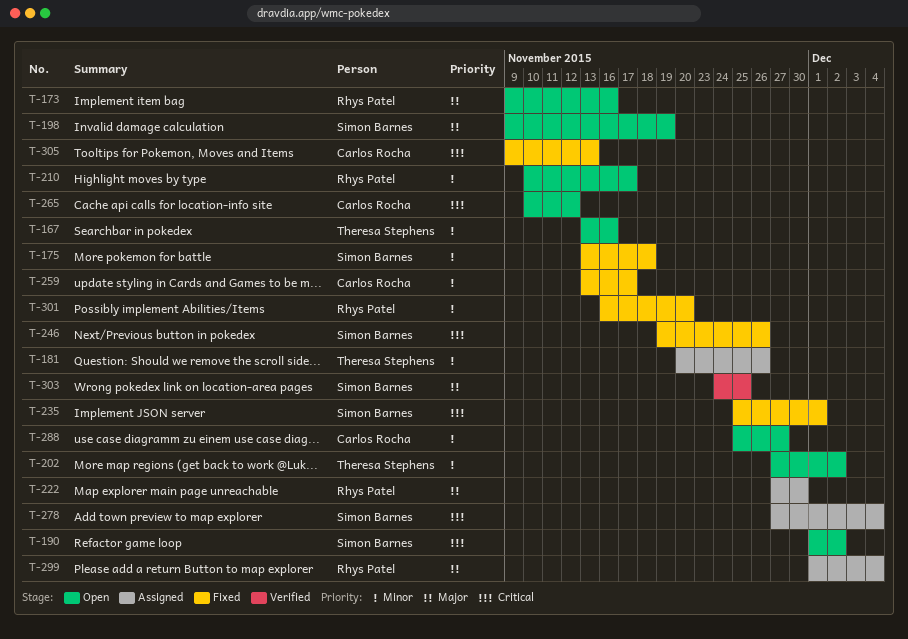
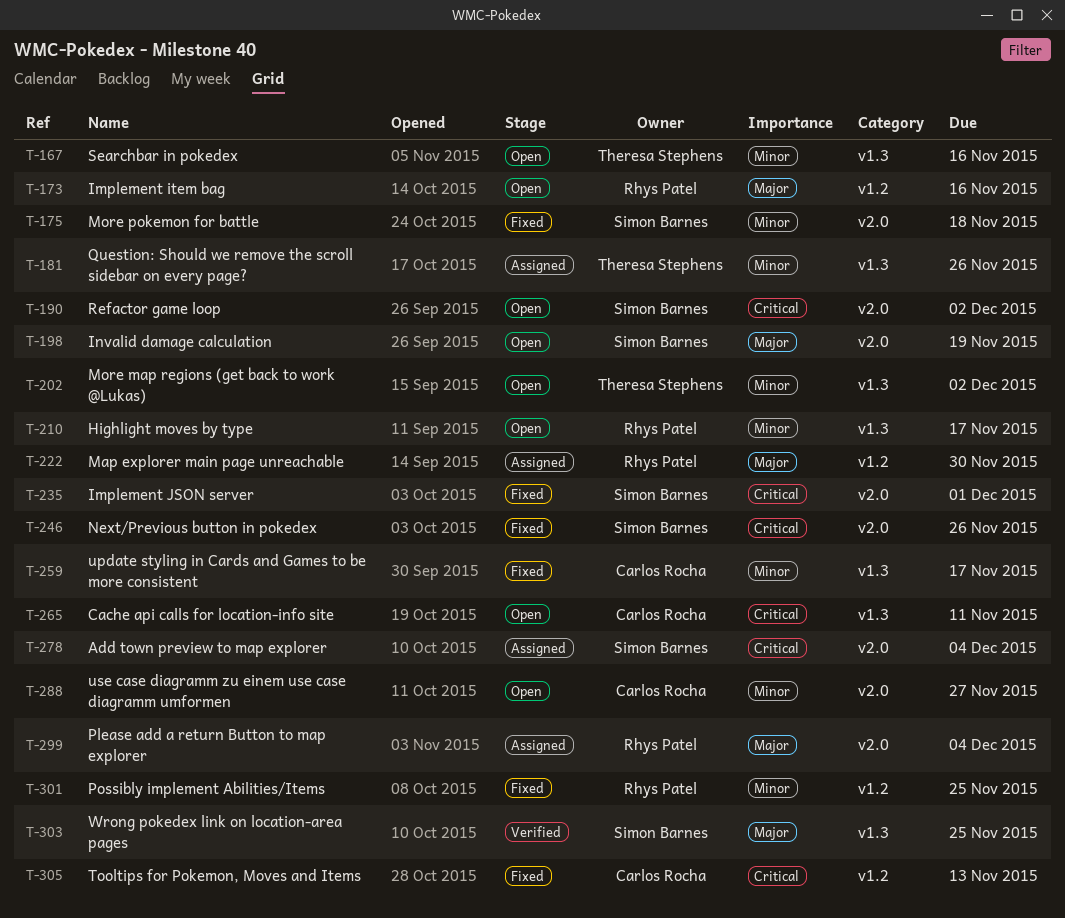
T-265, due: Nov 12 -> Nov 11
T-301, due: Nov 20 -> Nov 25

